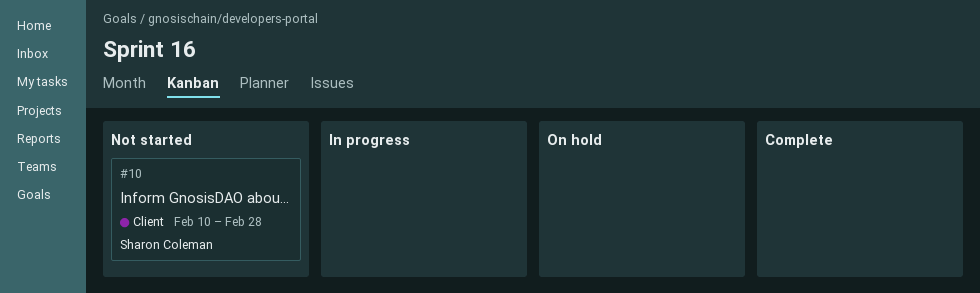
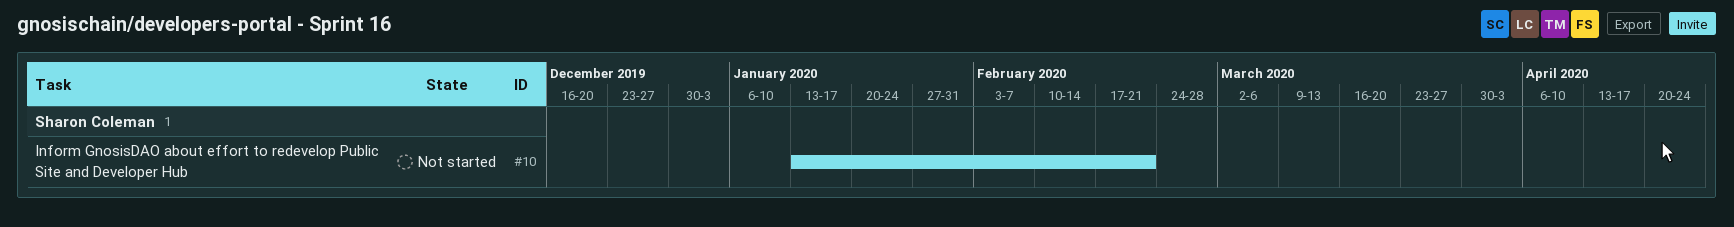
#10, start: Feb 10 -> Jan 13
#10, due: Feb 28 -> Feb 21

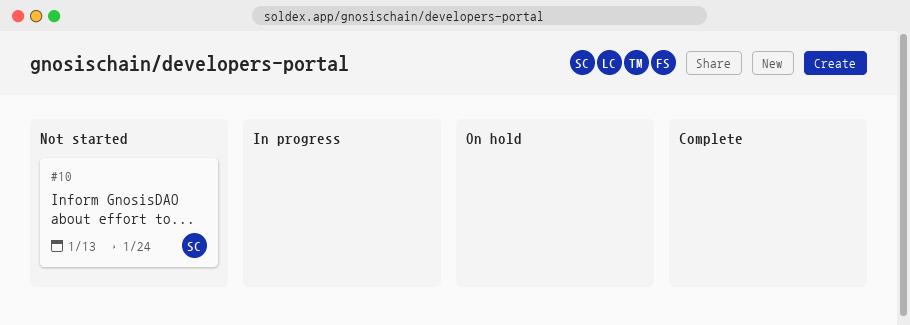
#10, due: Feb 21 -> Jan 24

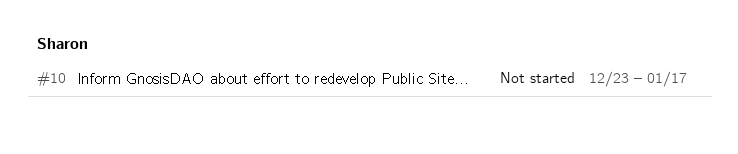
#10, start: Jan 13 -> Dec 23
#10, due: Jan 24 -> Jan 17

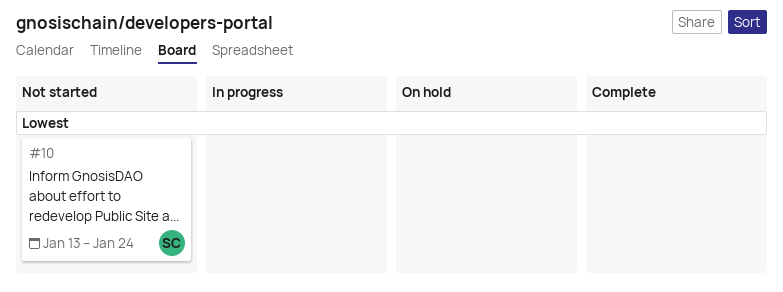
#10, start: Dec 23 -> Jan 13
#10, due: Jan 17 -> Jan 24

